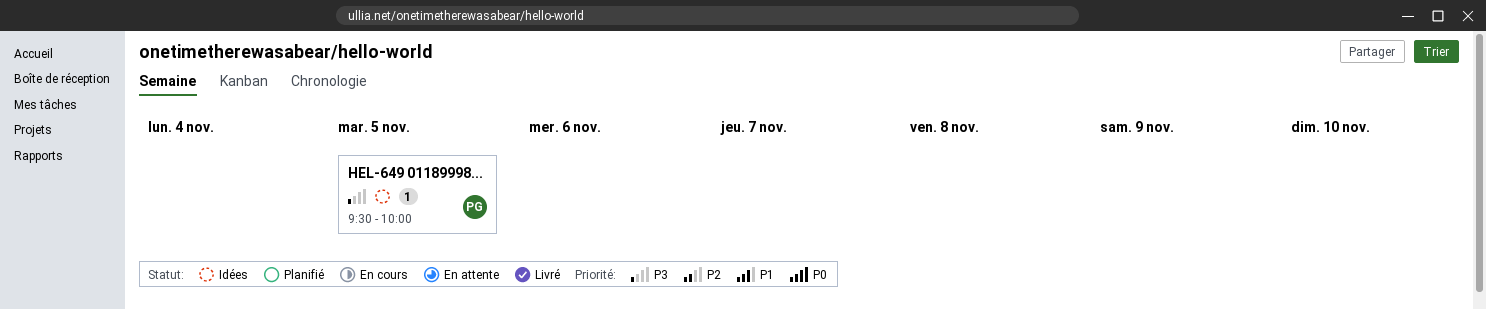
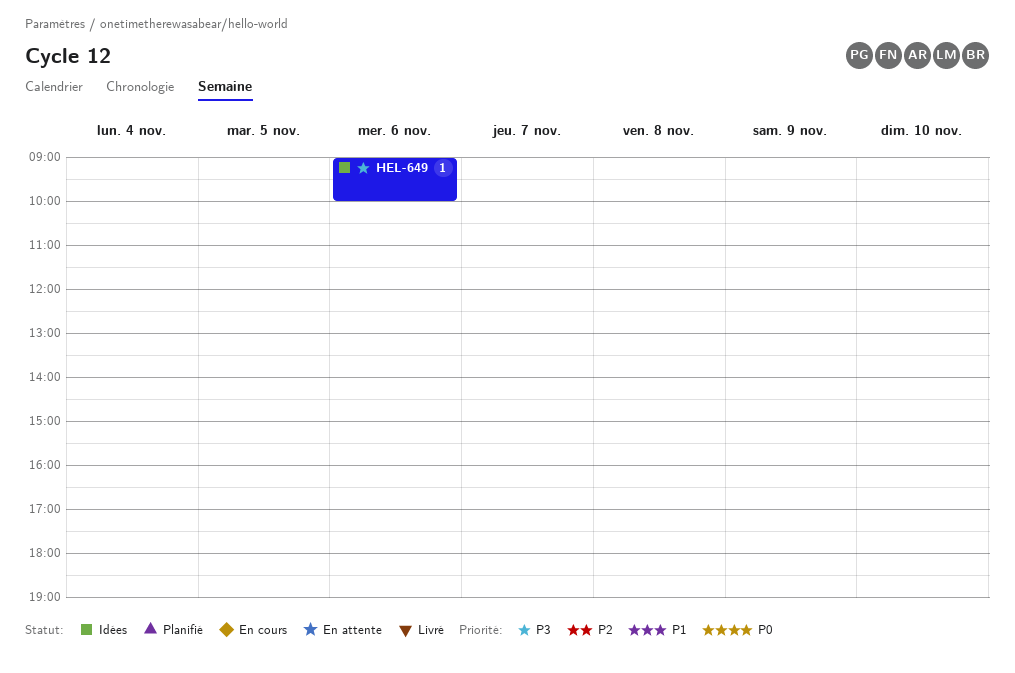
HEL-649, day: Nov 5 -> Nov 6
HEL-649, begins: 09:30 -> 09:00

